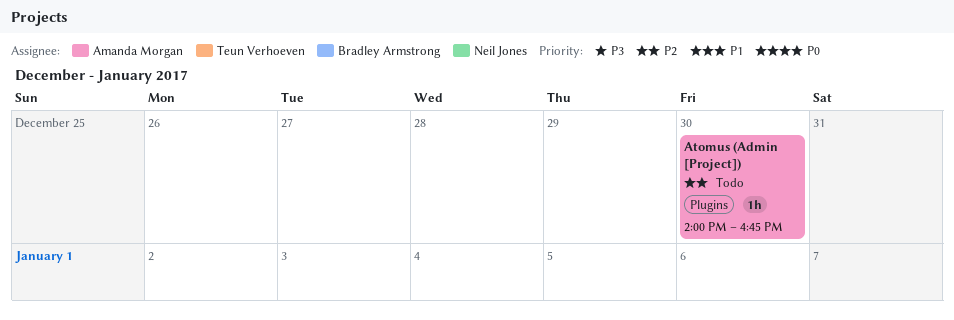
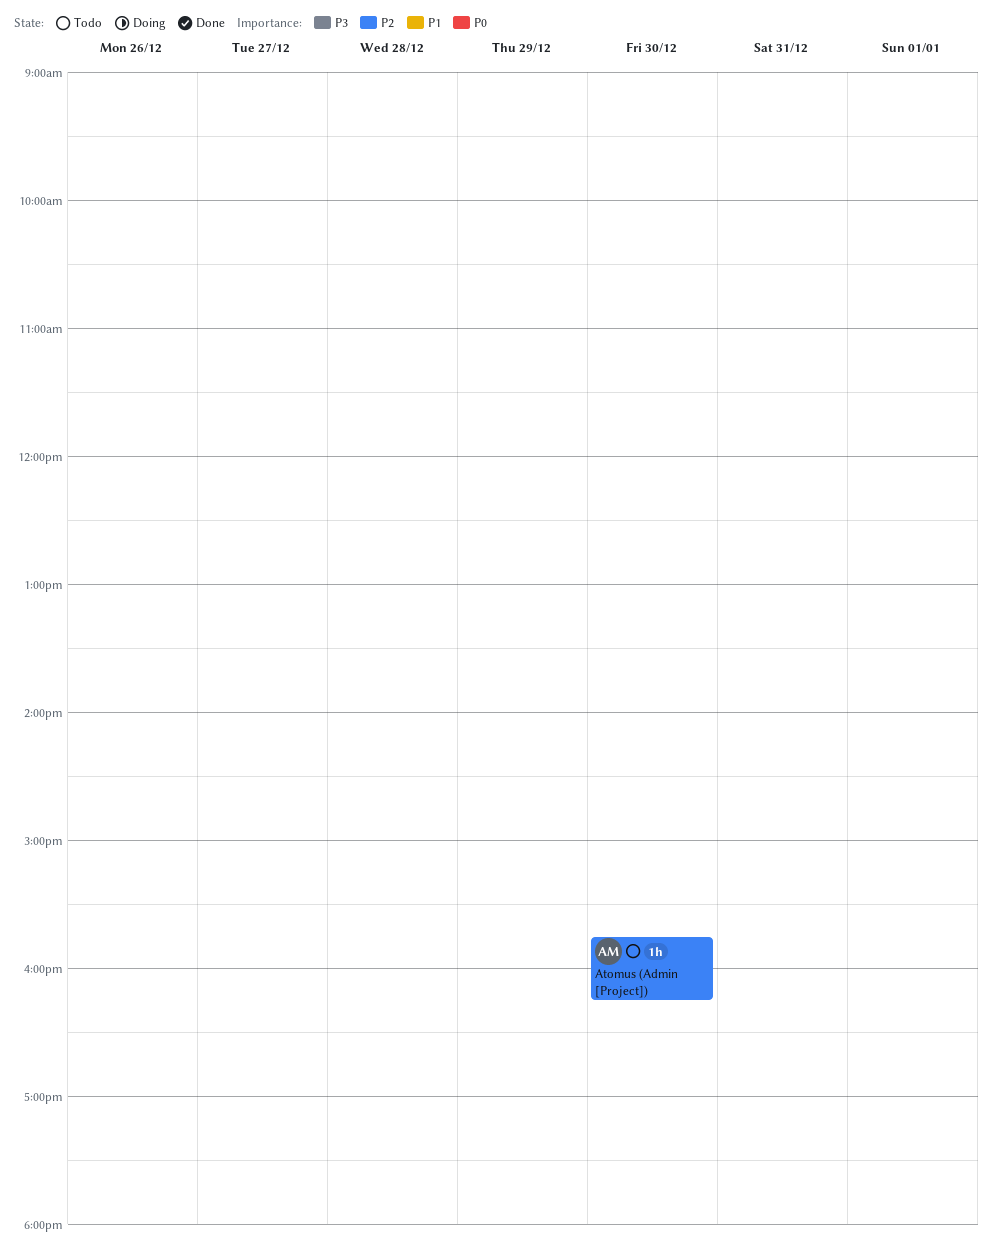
Atomus (Admin [Project]), begins: 14:00 -> 15:45
Atomus (Admin [Project]), ends: 16:45 -> 16:15

